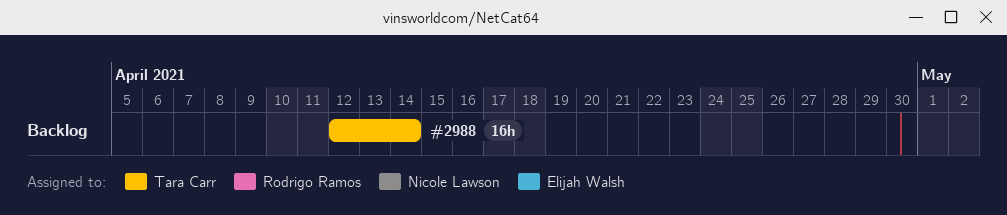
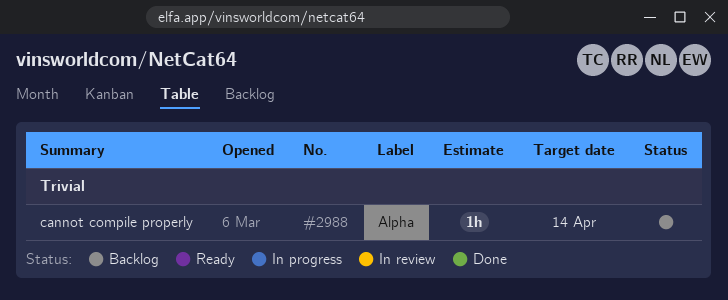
#2988, estimate: 16h -> 1h

